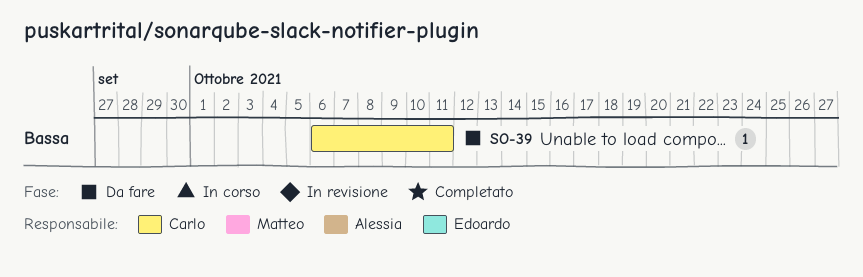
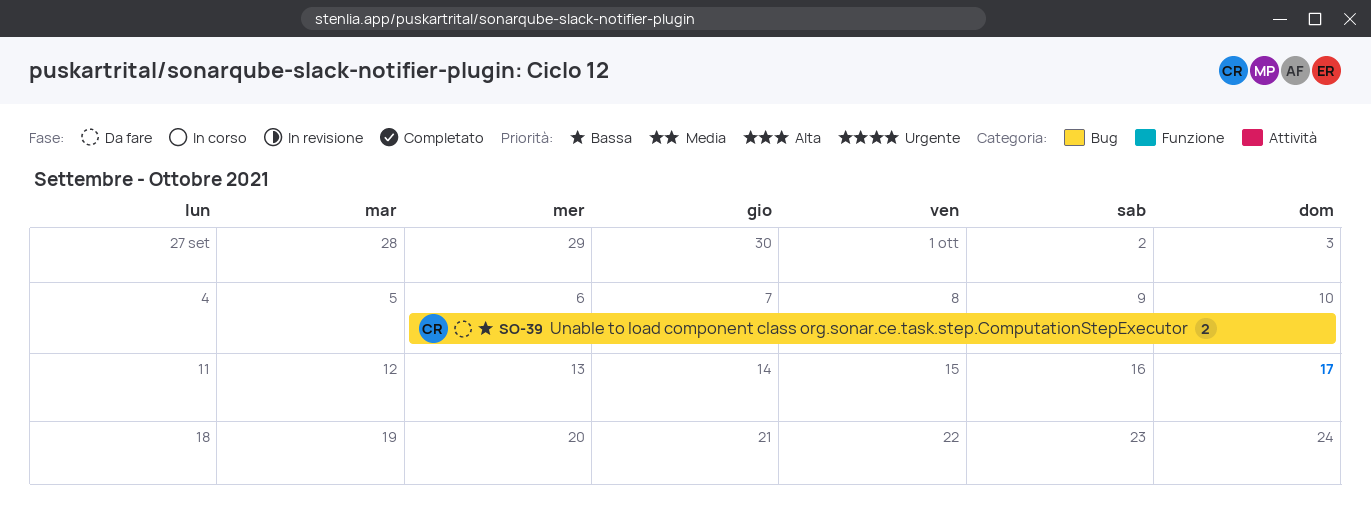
SO-39, estimate: 1 -> 2
SO-39, due: Oct 11 -> Oct 10

